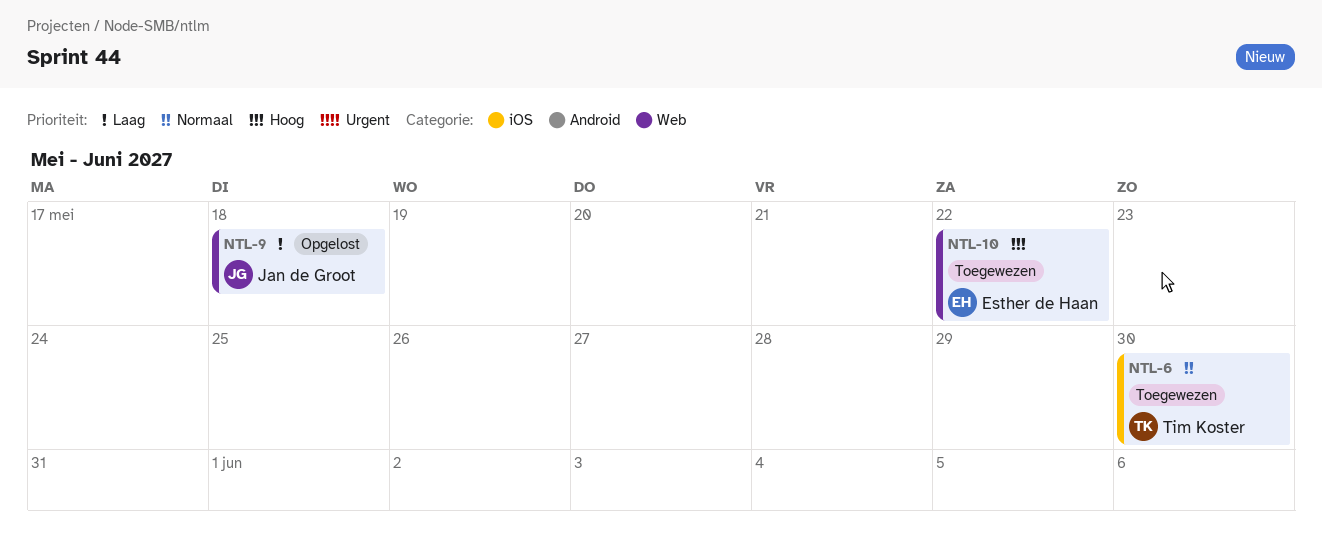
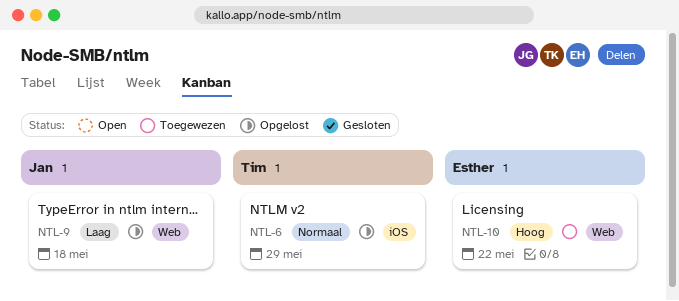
NTL-6, status: Toegewezen -> Opgelost
NTL-6, due: May 30 -> May 29

